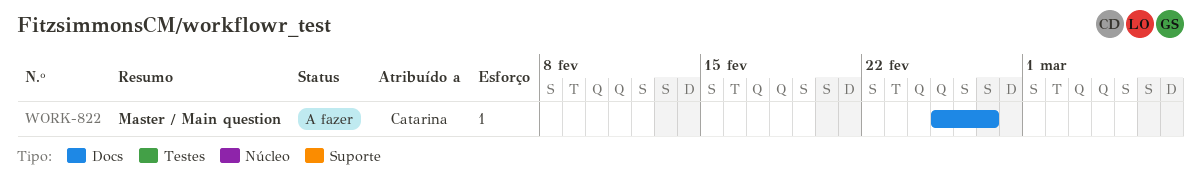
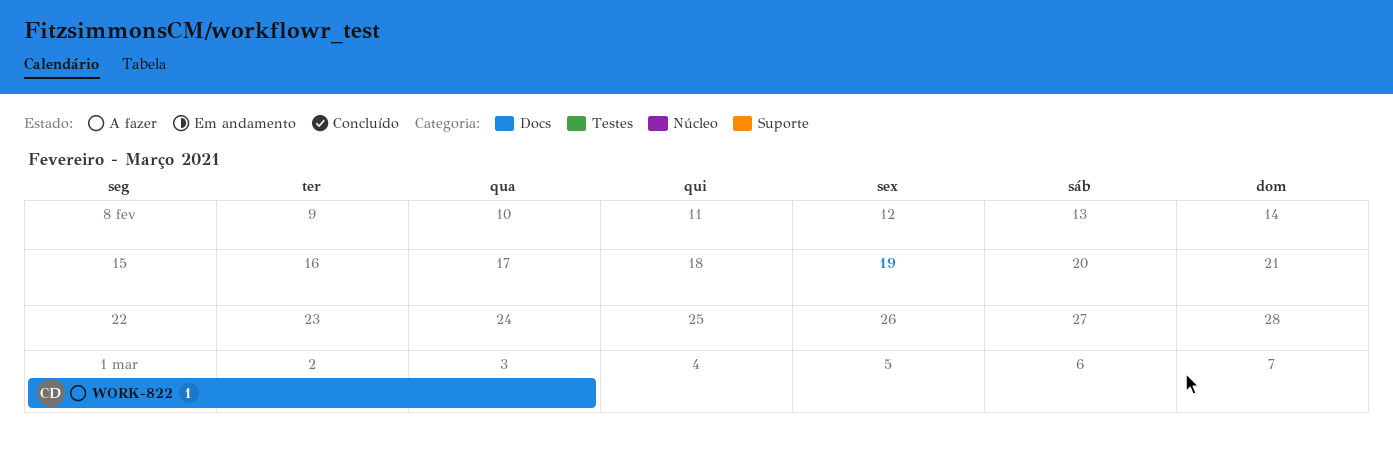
WORK-822, start: Feb 25 -> Mar 1
WORK-822, due: Feb 27 -> Mar 3

